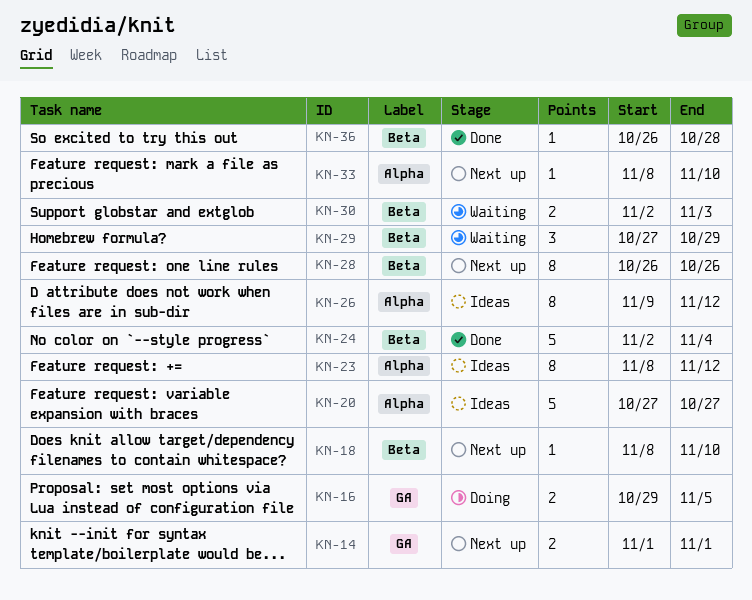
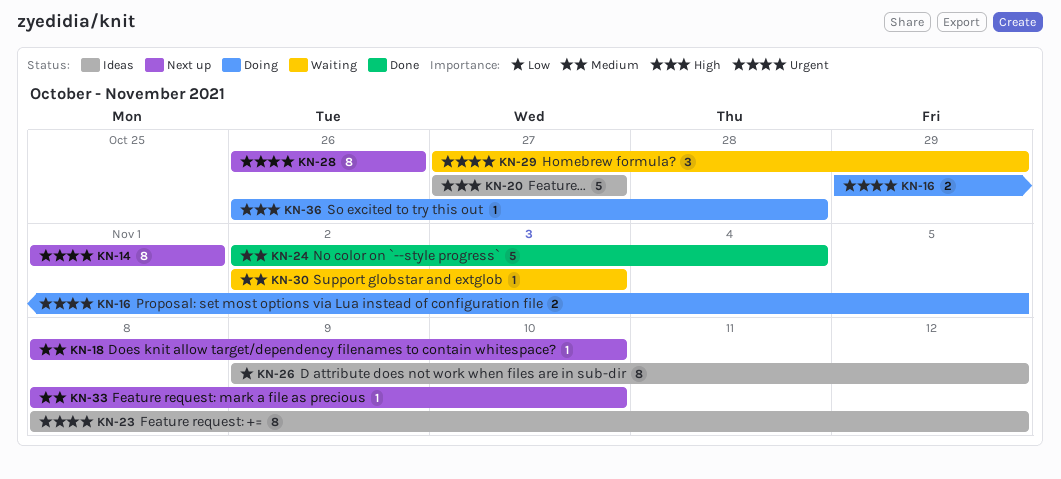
KN-14, estimate: 2 -> 8
KN-30, estimate: 2 -> 1
KN-36, status: Done -> Doing

